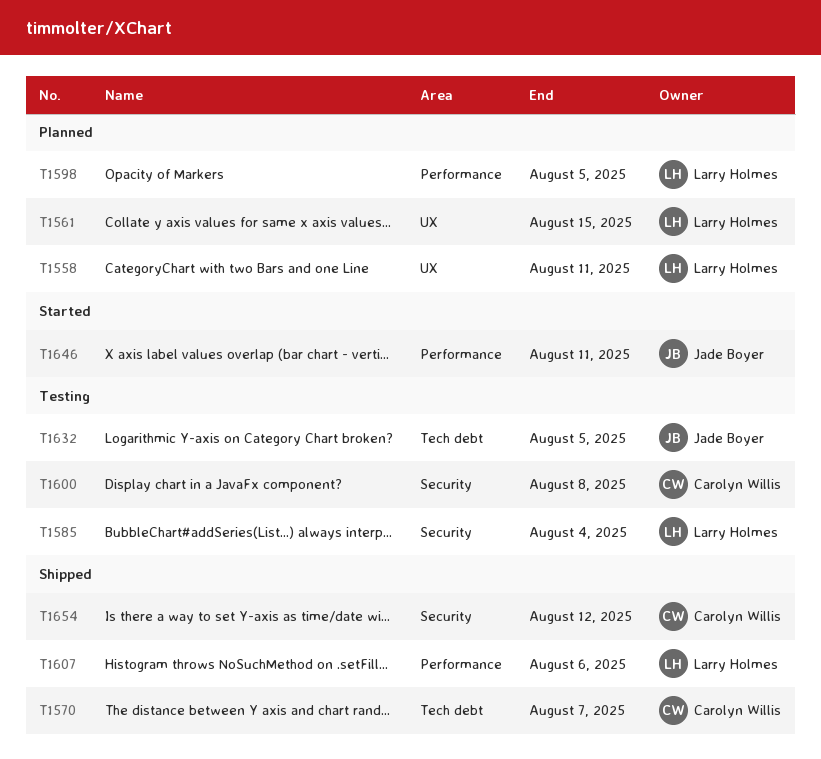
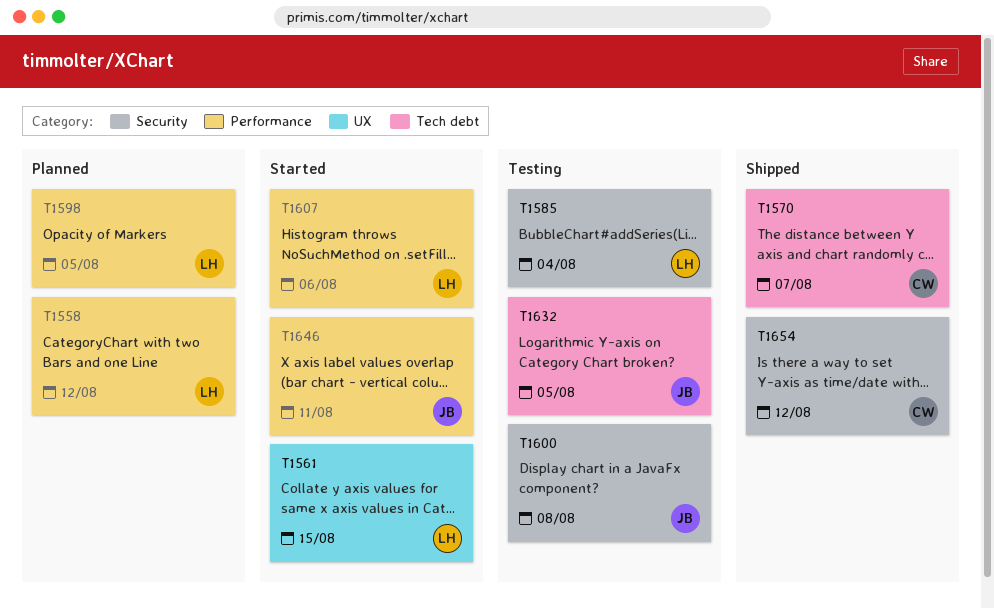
T1558, label: UX -> Performance
T1558, due: Aug 11 -> Aug 12
T1561, status: Planned -> Started
T1600, owner: Carolyn Willis -> Jade Boyer
T1607, status: Shipped -> Started

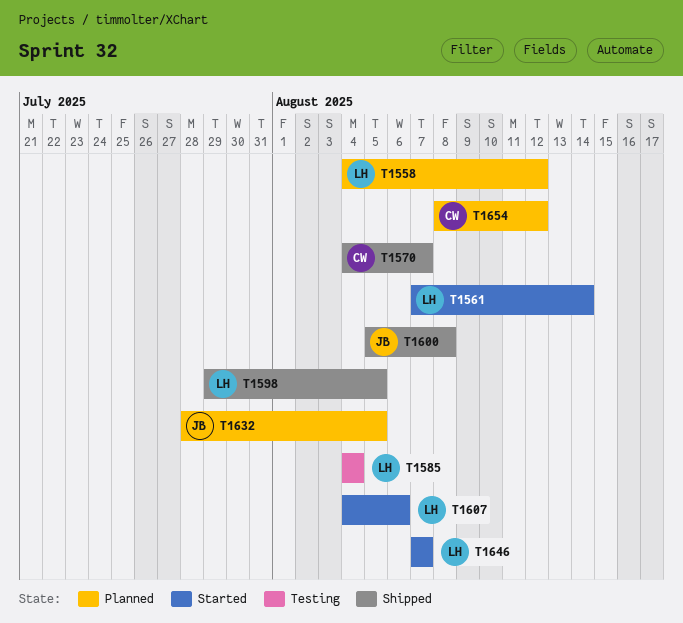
T1561, due: Aug 15 -> Aug 14
T1598, status: Planned -> Shipped
T1600, status: Testing -> Shipped
T1632, status: Testing -> Planned
T1646, owner: JB -> LH
T1646, due: Aug 11 -> Aug 7
T1654, status: Shipped -> Planned

